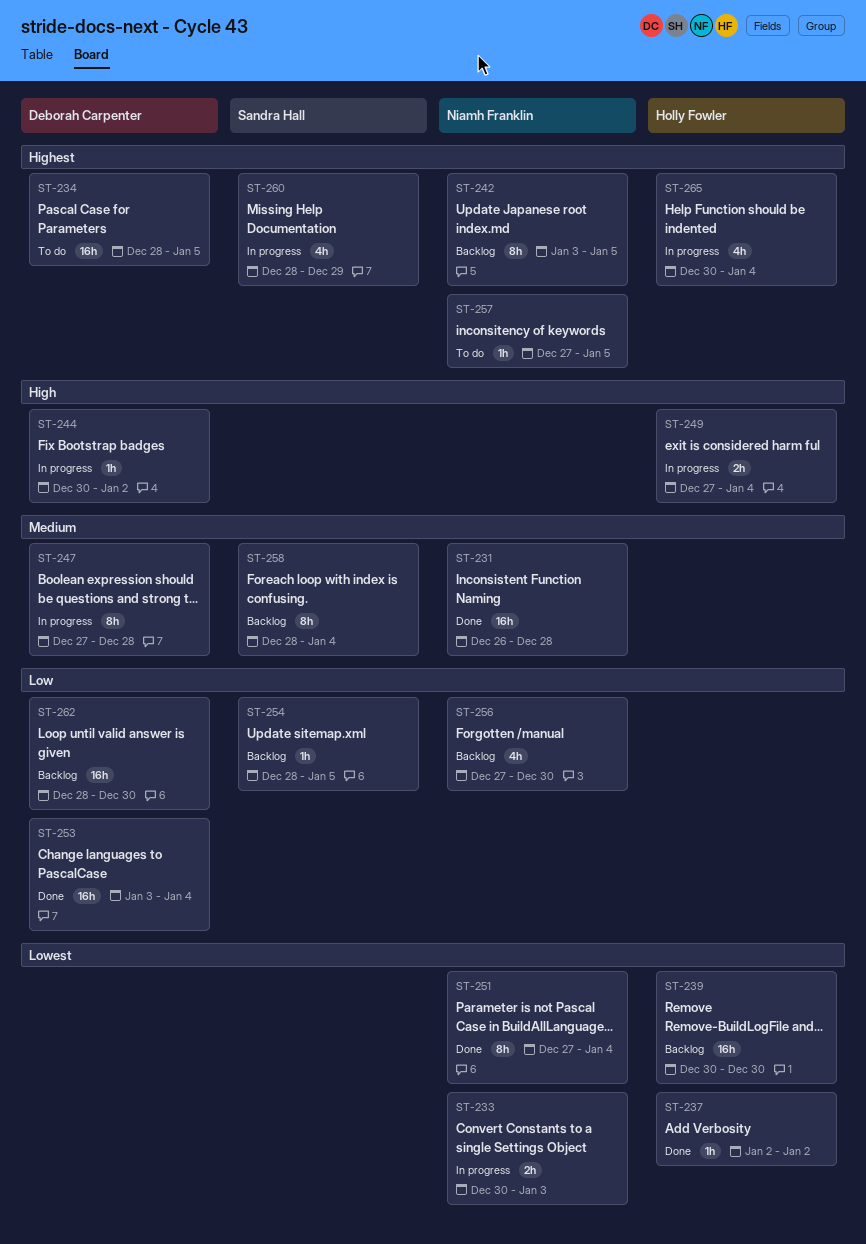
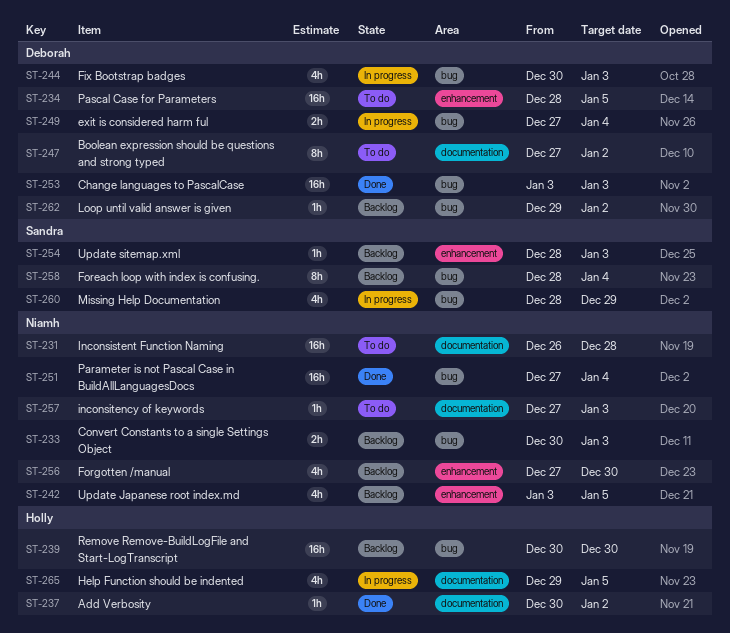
ST-231, status: Done -> To do
ST-233, status: In progress -> Backlog
ST-237, start: Jan 2 -> Dec 30
ST-242, estimate: 8h -> 4h
ST-244, estimate: 1h -> 4h
ST-244, due: Jan 2 -> Jan 3
ST-247, status: In progress -> To do
ST-247, due: Dec 28 -> Jan 2
ST-249, owner: Holly Fowler -> Deborah Carpenter
ST-251, estimate: 8h -> 16h
ST-253, due: Jan 4 -> Jan 3
ST-254, due: Jan 5 -> Jan 3
ST-257, due: Jan 5 -> Jan 3
ST-262, estimate: 16h -> 1h
ST-262, start: Dec 28 -> Dec 29
ST-262, due: Dec 30 -> Jan 2
ST-265, start: Dec 30 -> Dec 29
ST-265, due: Jan 4 -> Jan 5

